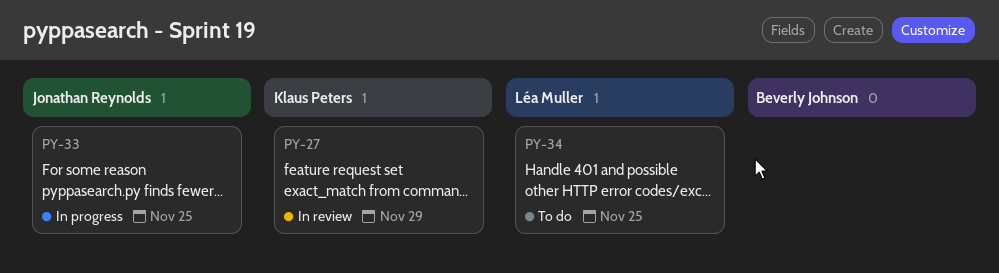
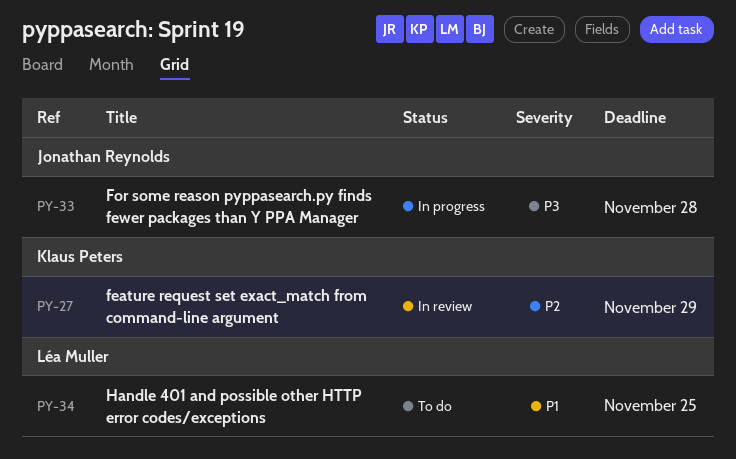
PY-33, due: Nov 25 -> Nov 28

